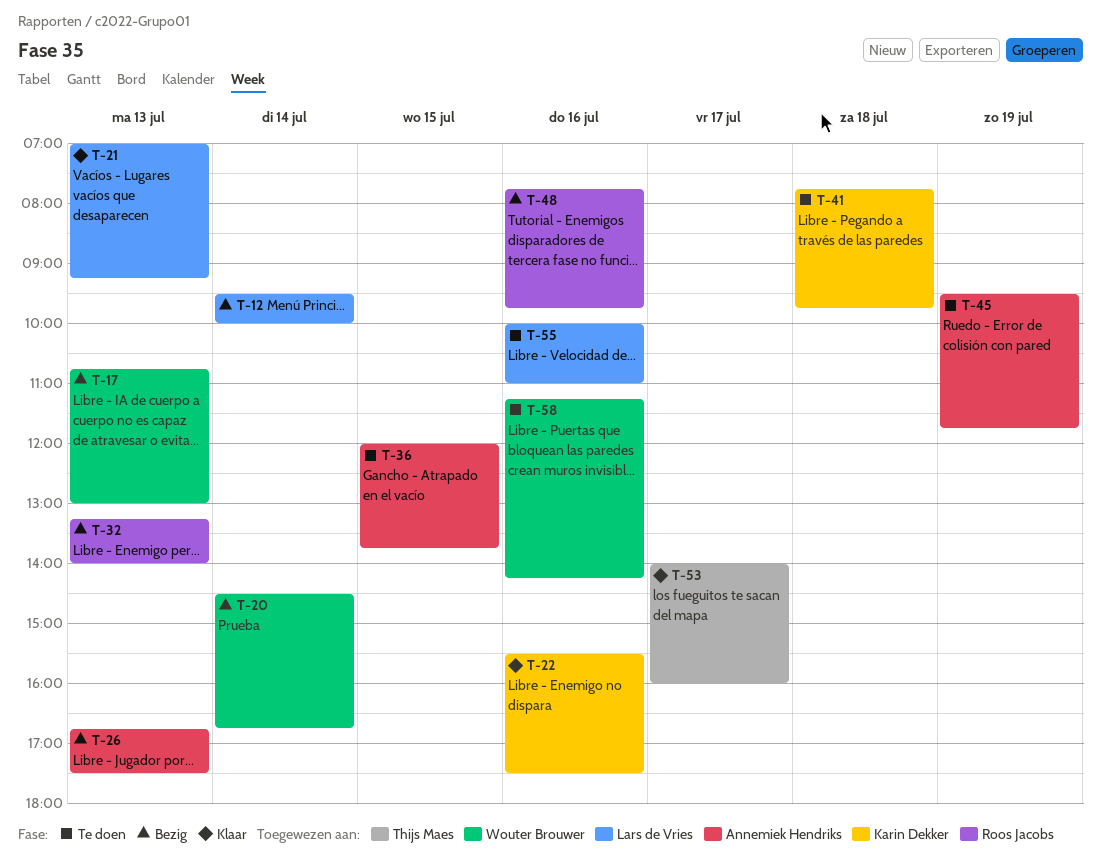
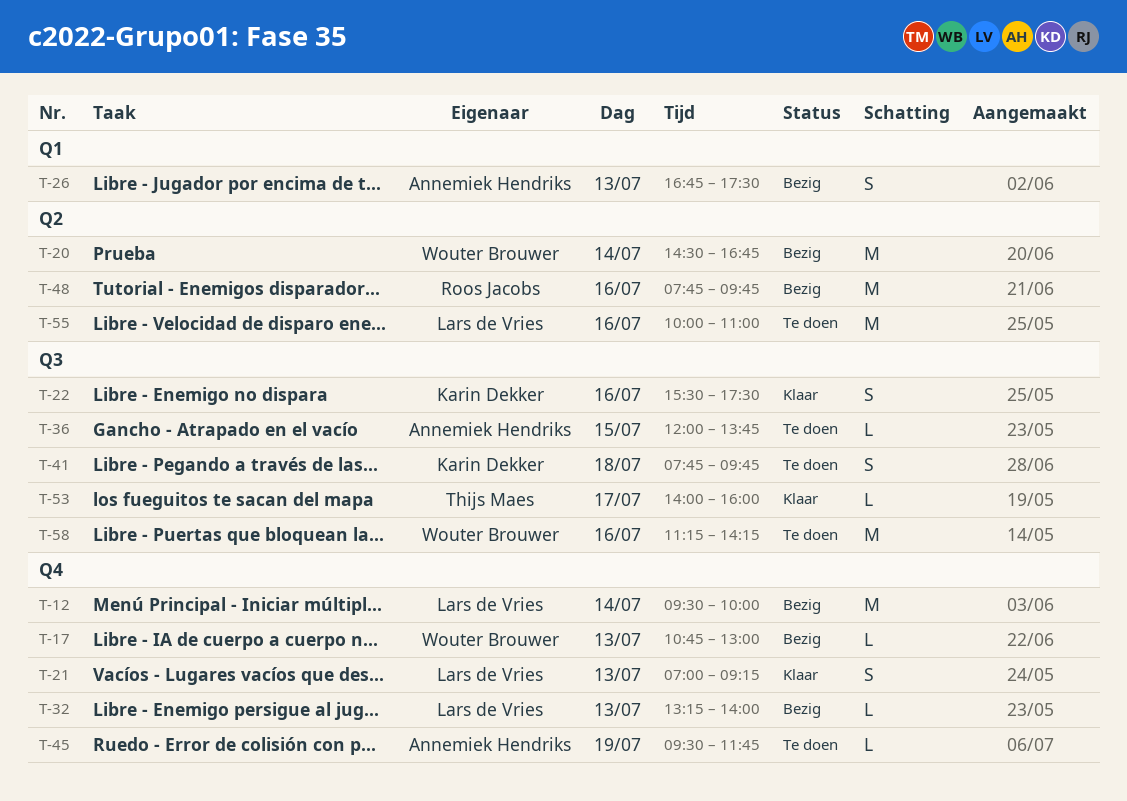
T-32, owner: Roos Jacobs -> Lars de Vries

